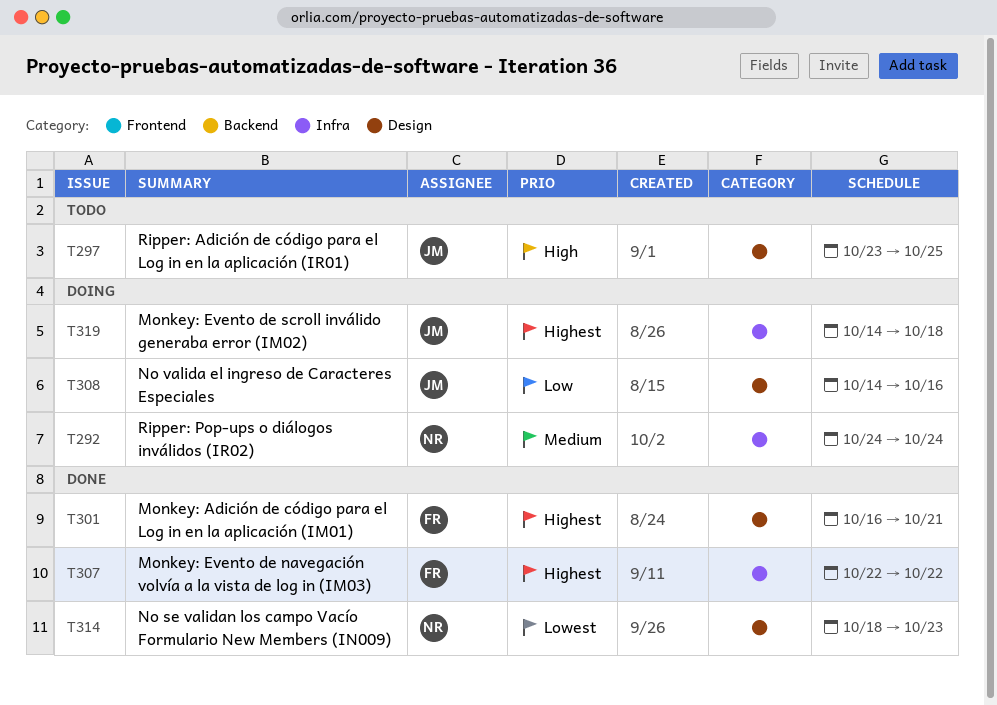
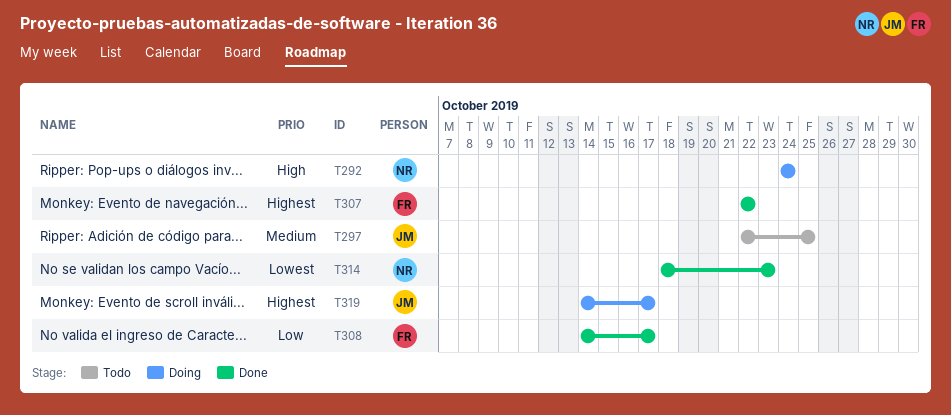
T292, priority: Medium -> High
T297, priority: High -> Medium
T297, start: Oct 23 -> Oct 22
T301: present -> none
T308, status: Doing -> Done
T308, owner: JM -> FR
T308, due: Oct 16 -> Oct 17
T319, due: Oct 18 -> Oct 17

